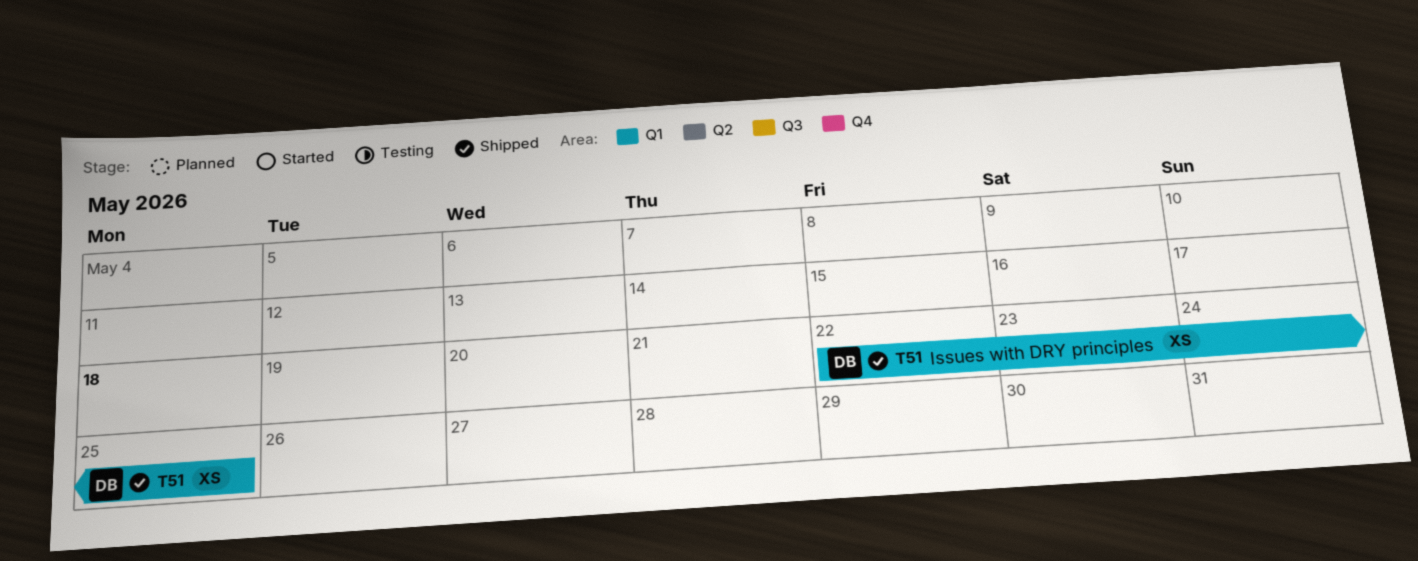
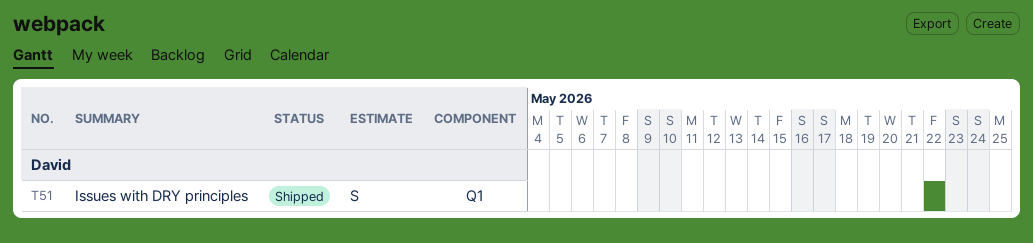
T51, estimate: XS -> S
T51, due: May 25 -> May 22

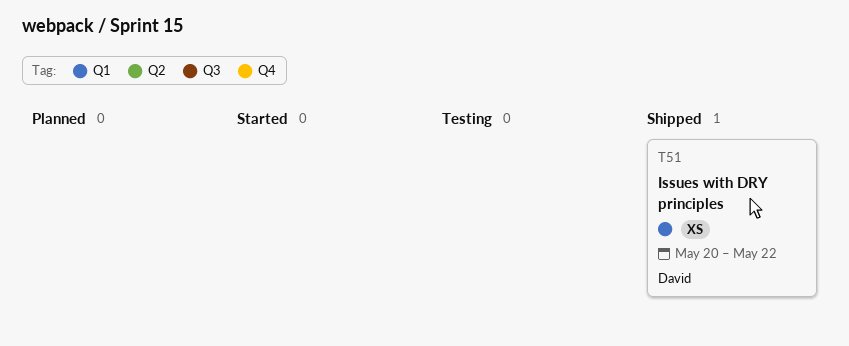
T51, estimate: S -> XS
T51, start: May 22 -> May 20

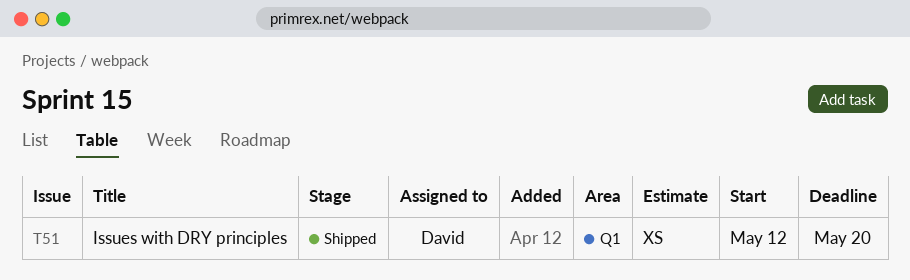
T51, start: May 20 -> May 12
T51, due: May 22 -> May 20

